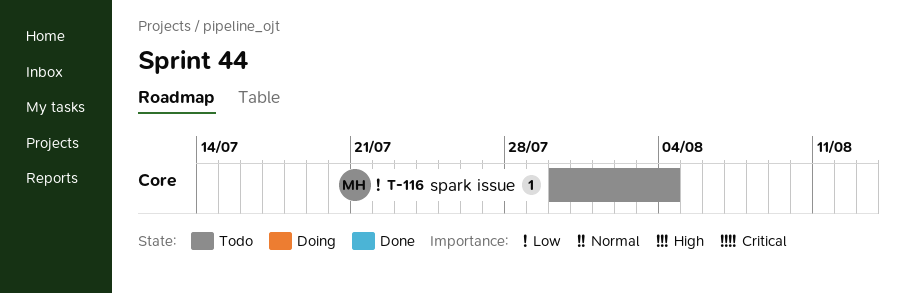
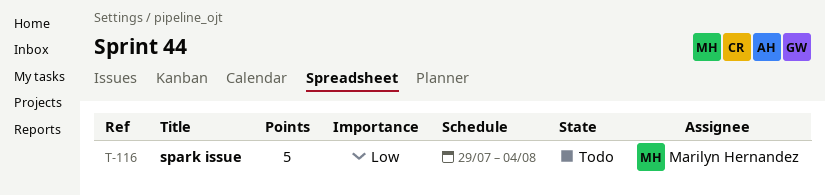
T-116, estimate: 1 -> 5
T-116, start: Jul 30 -> Jul 29

